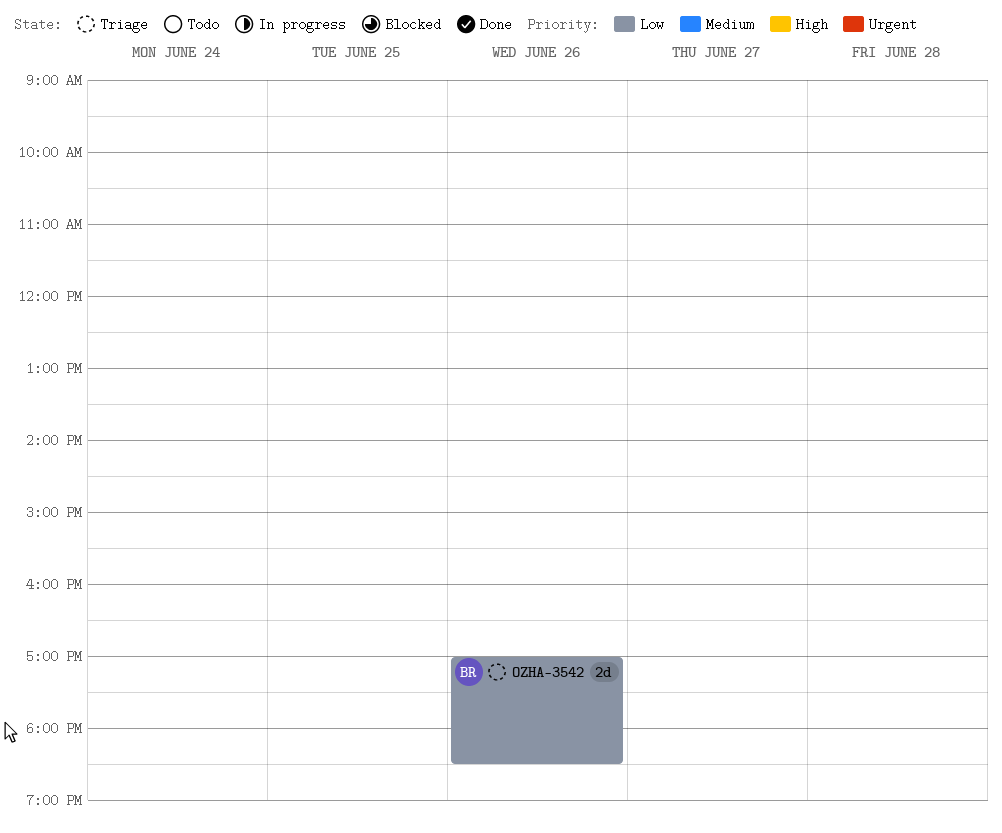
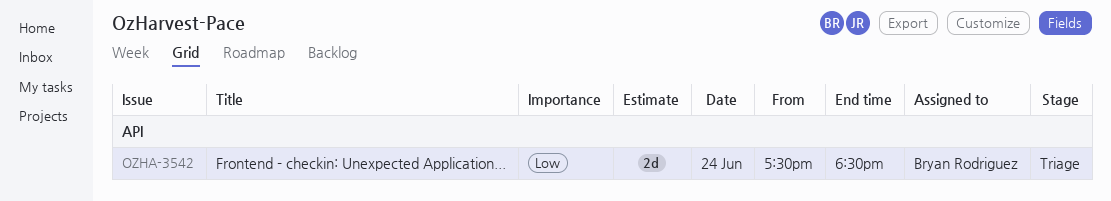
OZHA-3542, day: Jun 26 -> Jun 24
OZHA-3542, begins: 17:00 -> 17:30

